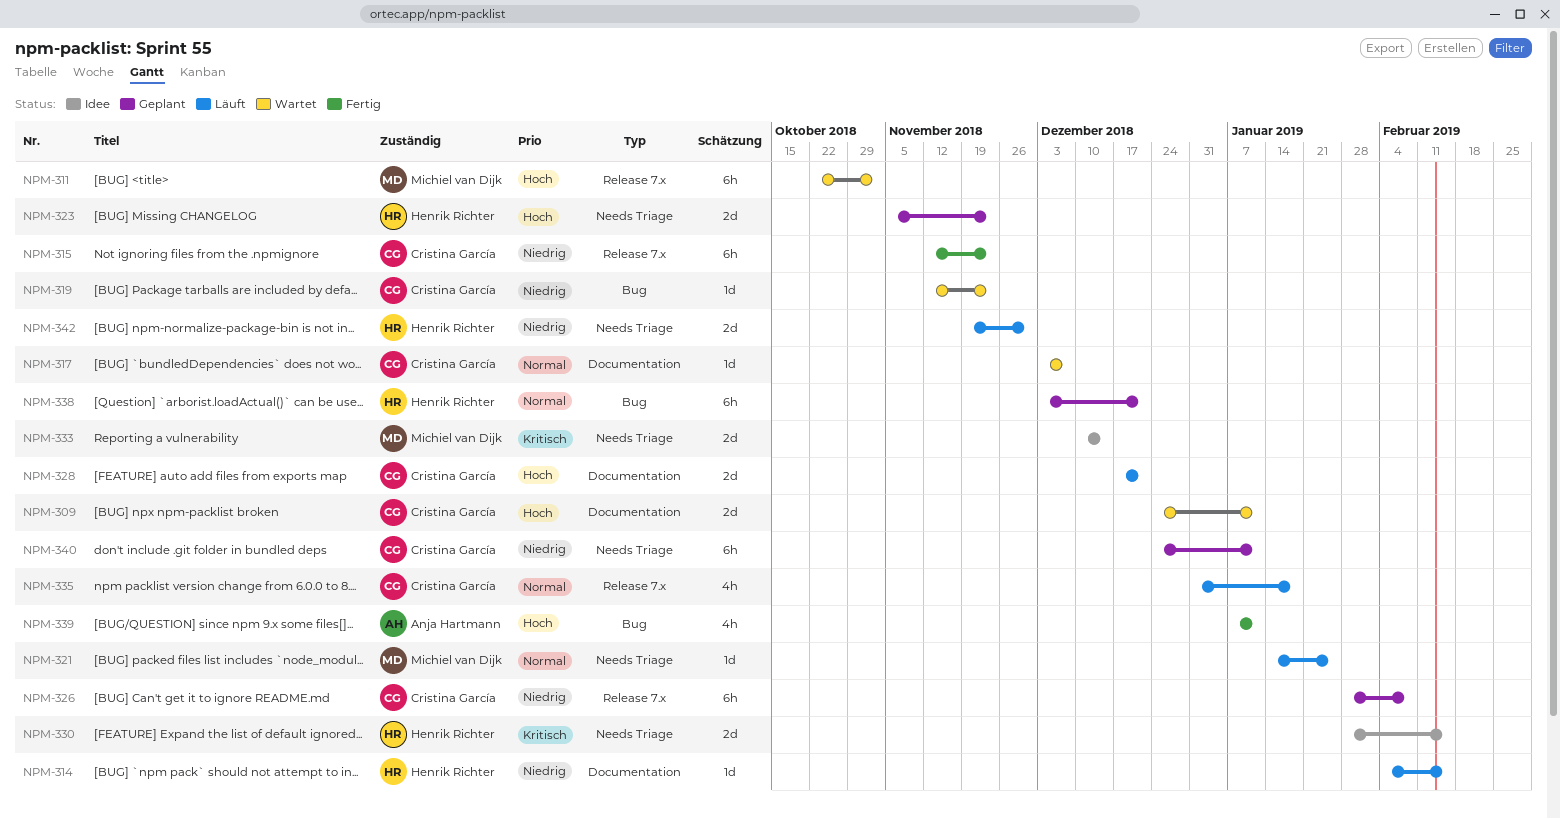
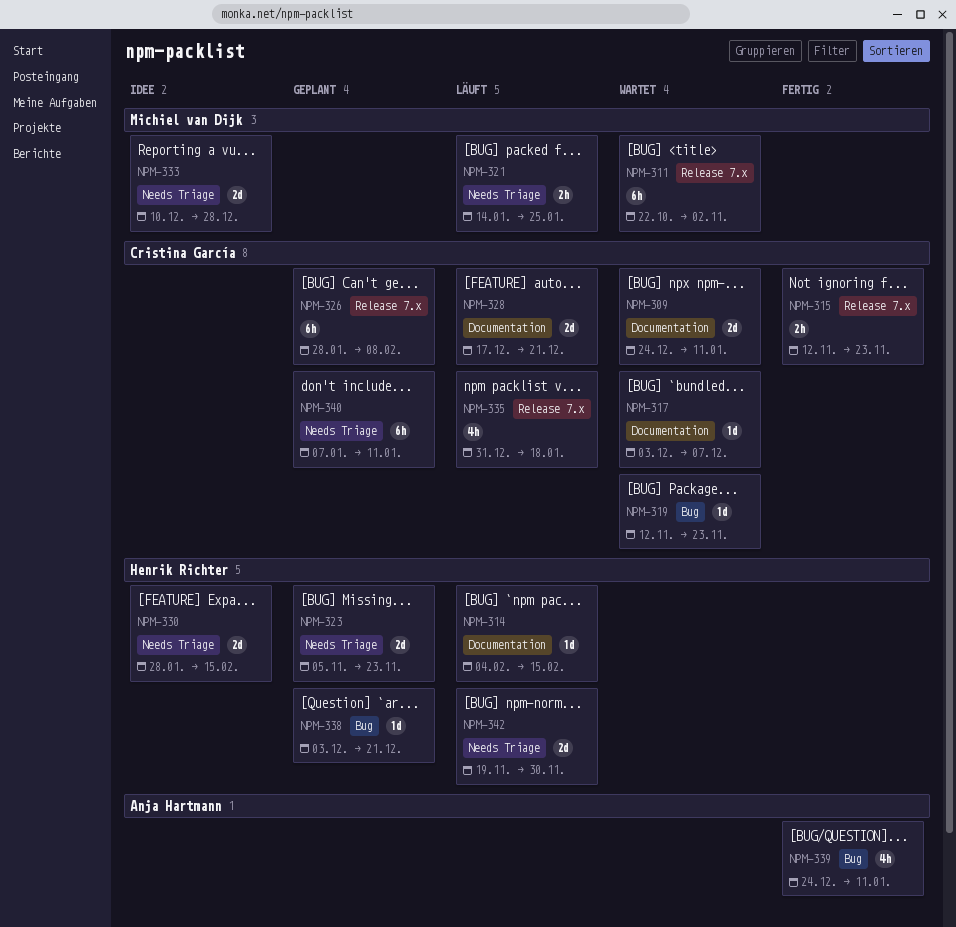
NPM-315, estimate: 6h -> 2h
NPM-321, estimate: 1d -> 2h
NPM-333, due: Dec 14 -> Dec 28
NPM-338, estimate: 6h -> 1d
NPM-339, start: Jan 7 -> Dec 24
NPM-340, start: Dec 24 -> Jan 7

